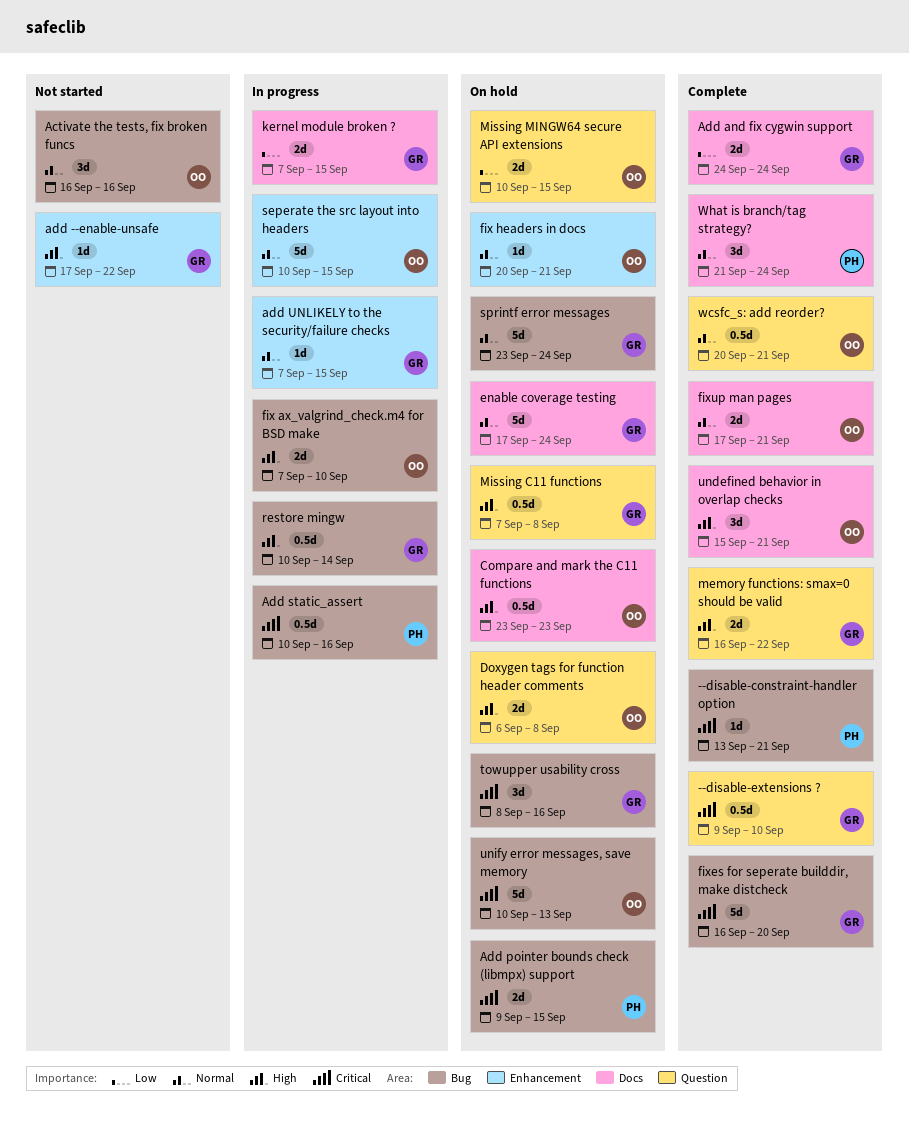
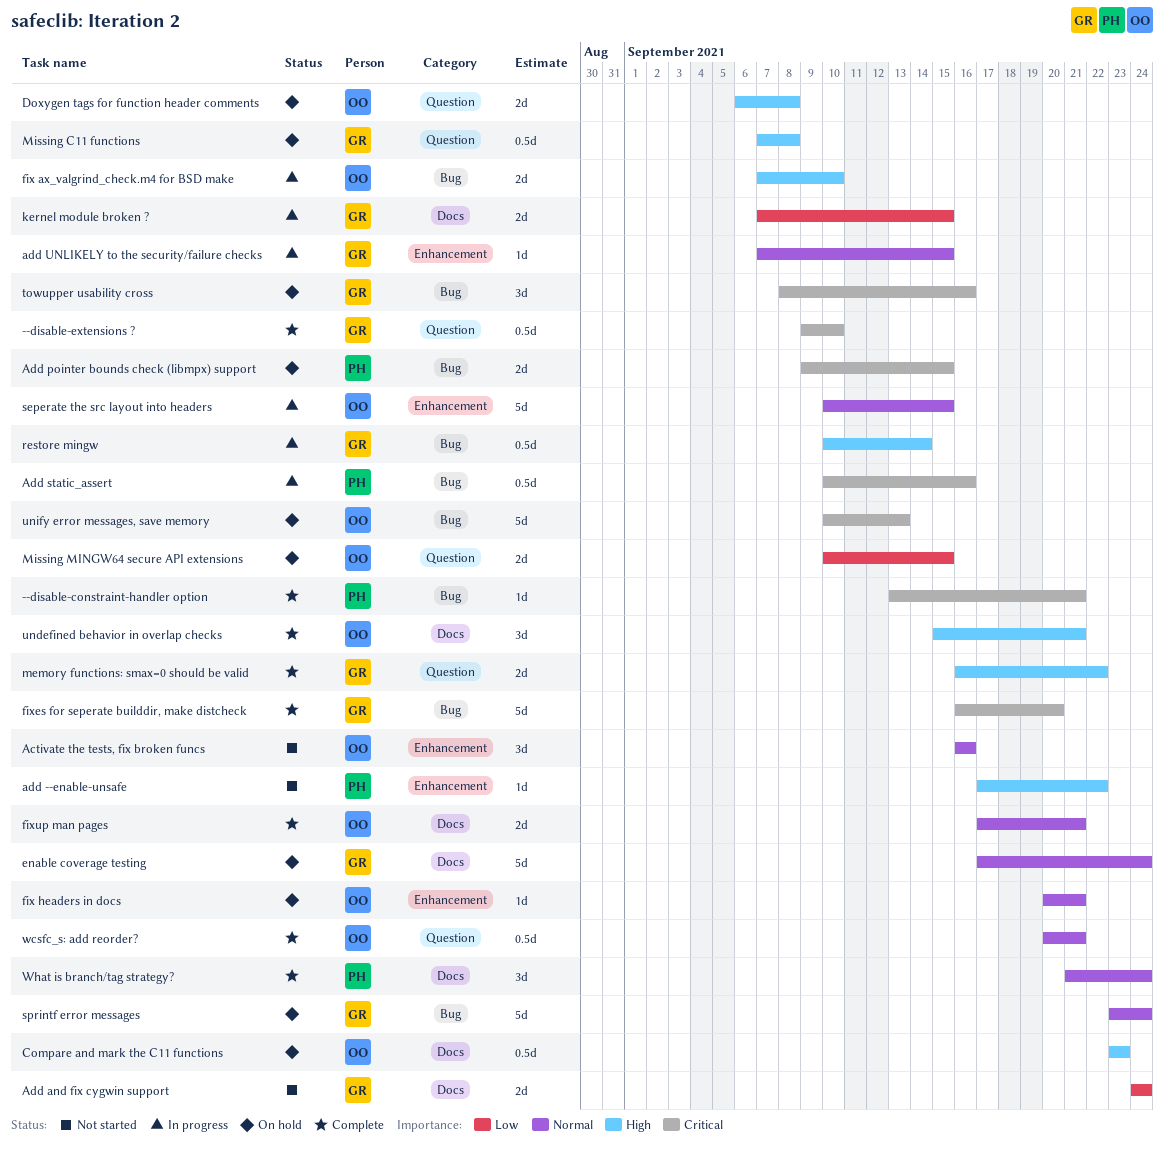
Activate the tests, fix broken funcs, label: Bug -> Enhancement
add --enable-unsafe, owner: GR -> PH
Add and fix cygwin support, status: Complete -> Not started

